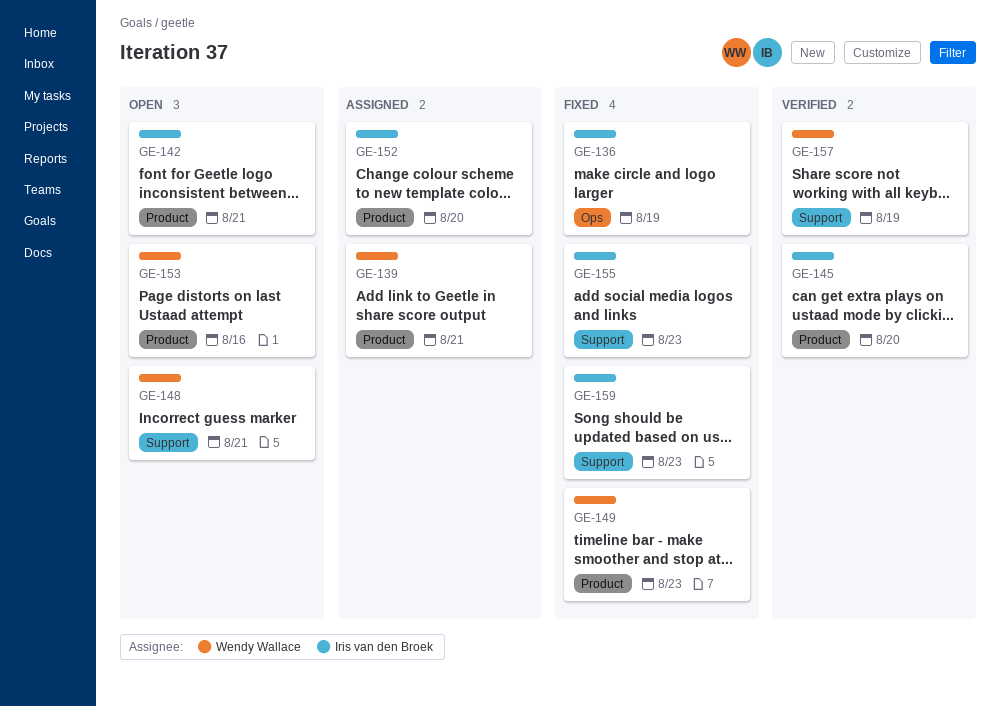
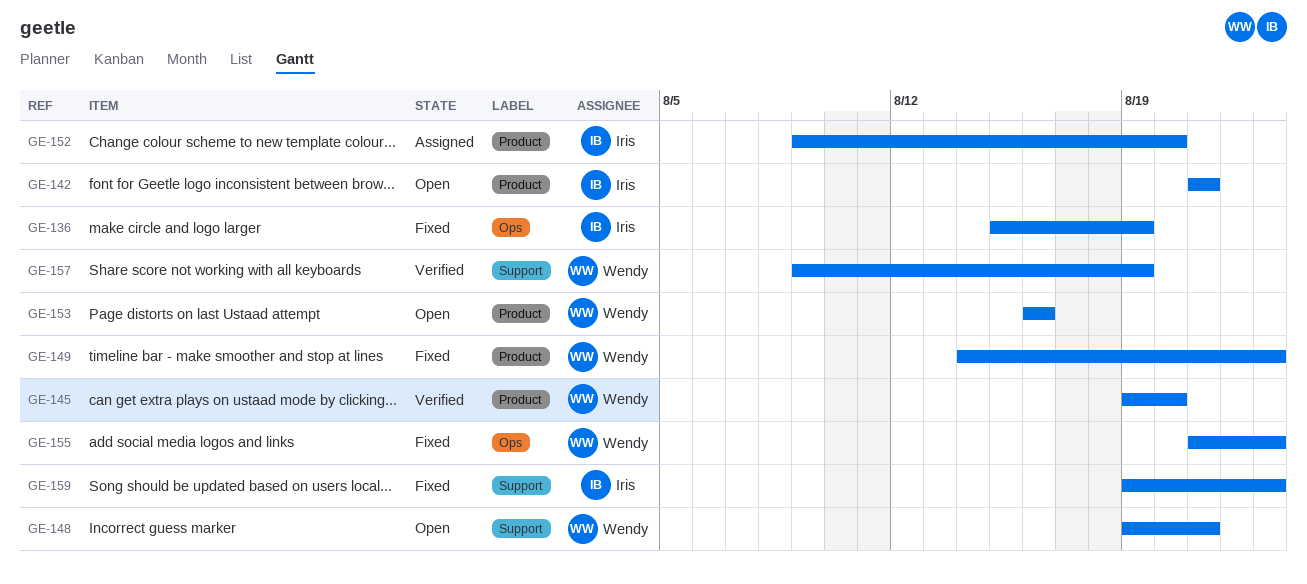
GE-139: present -> none
GE-145, owner: Iris van den Broek -> Wendy Wallace
GE-155, owner: Iris van den Broek -> Wendy Wallace
GE-155, label: Support -> Ops

